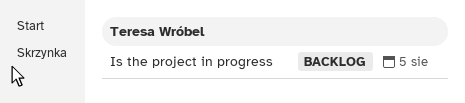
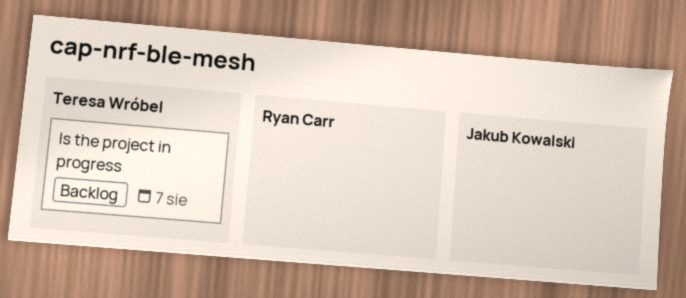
Is the project in progress, due: Aug 5 -> Aug 7

